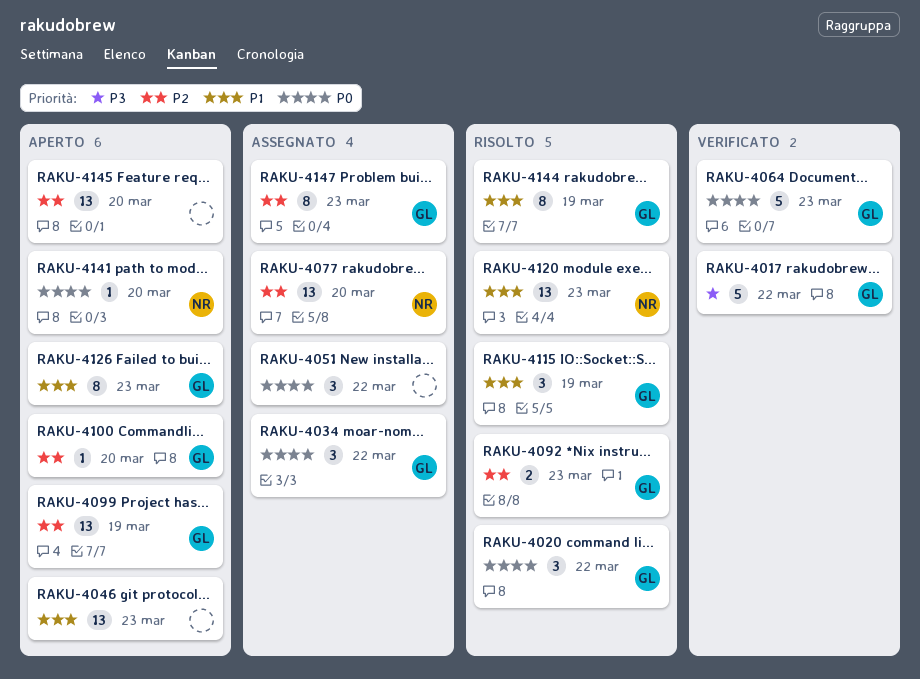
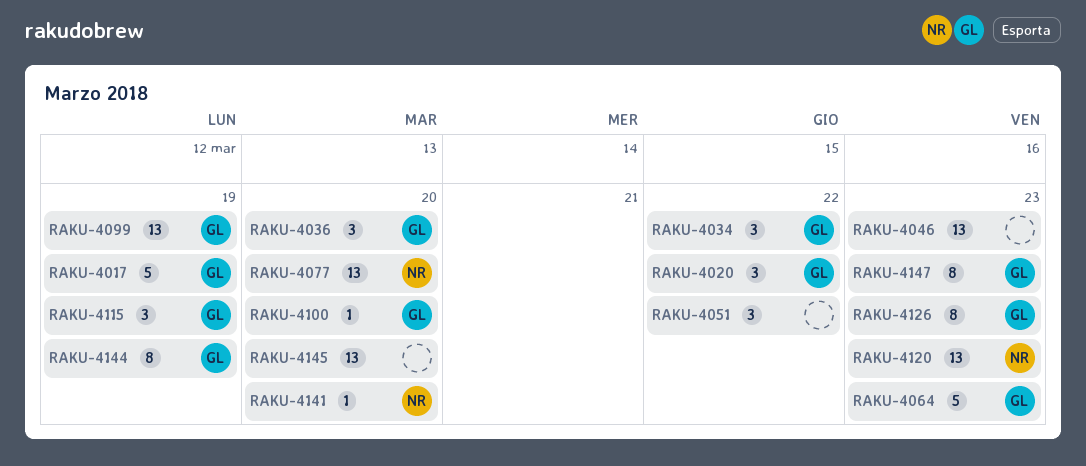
RAKU-4017, due: Mar 22 -> Mar 19
RAKU-4036: none -> present
RAKU-4092: present -> none

